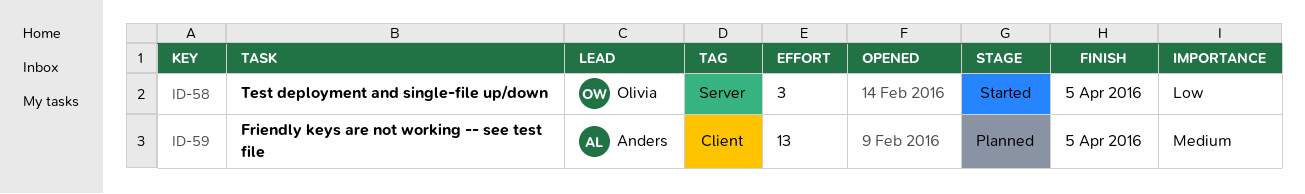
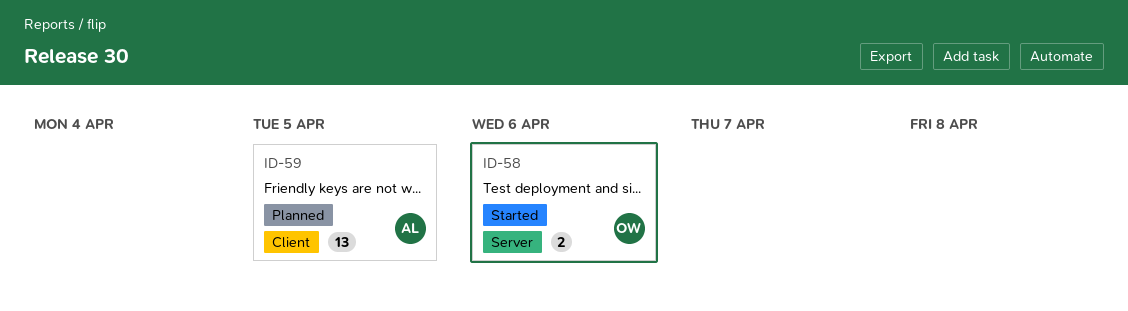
ID-58, estimate: 3 -> 2
ID-58, due: Apr 5 -> Apr 6

